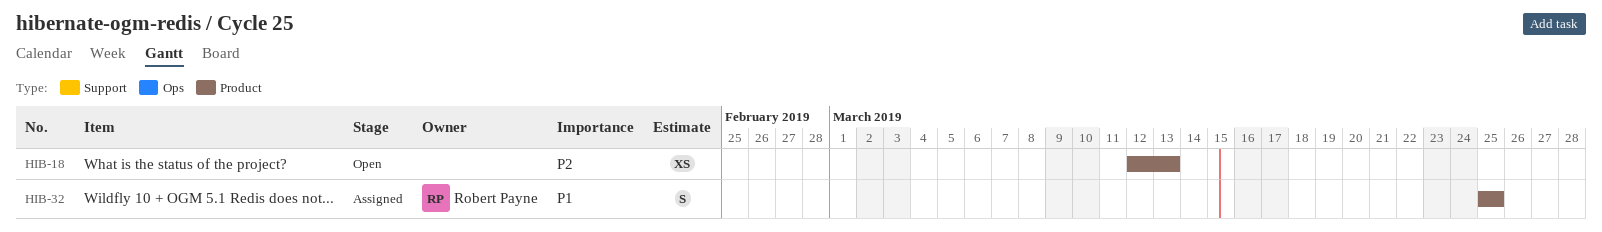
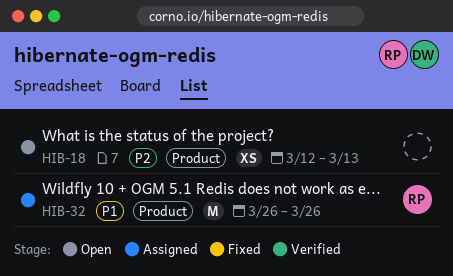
HIB-32, estimate: S -> M
HIB-32, start: Mar 25 -> Mar 26
HIB-32, due: Mar 25 -> Mar 26

